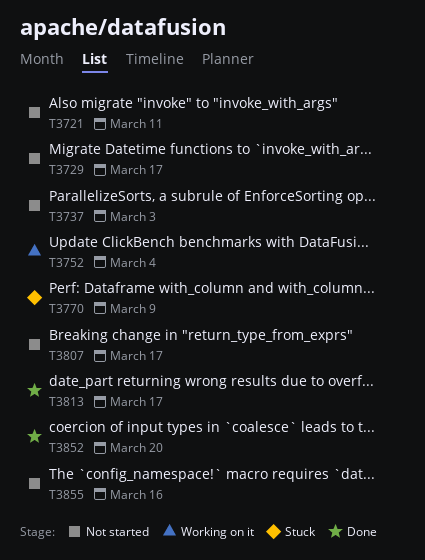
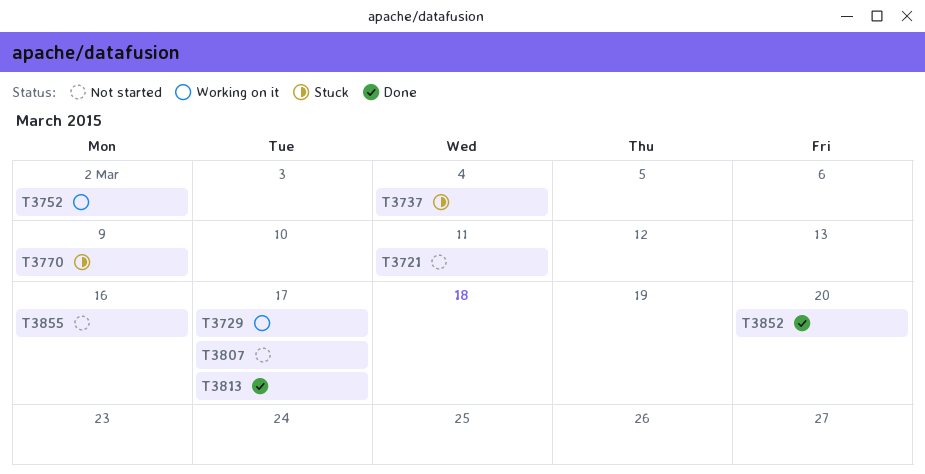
T3729, status: Not started -> Working on it
T3737, status: Not started -> Stuck
T3737, due: Mar 3 -> Mar 4
T3752, due: Mar 4 -> Mar 2

